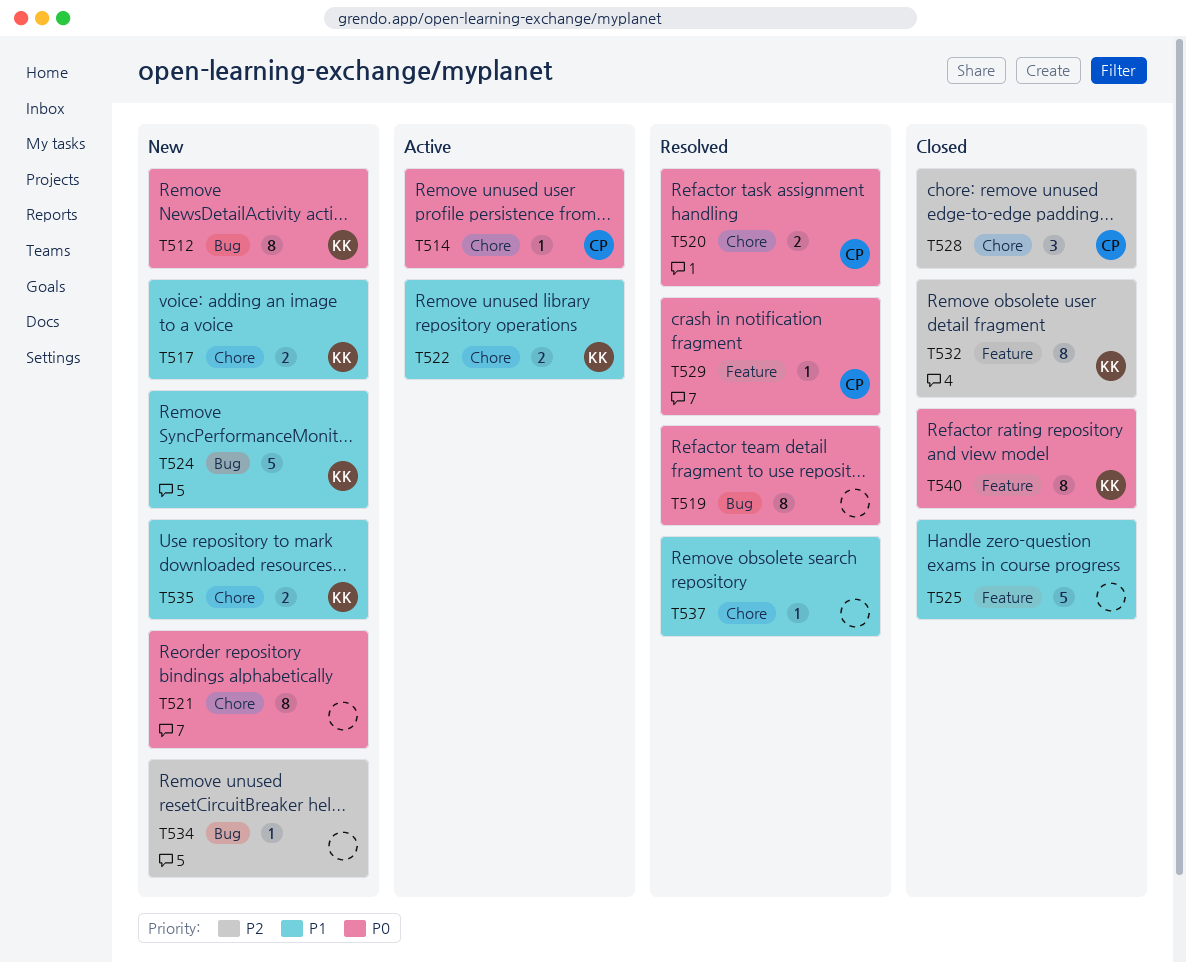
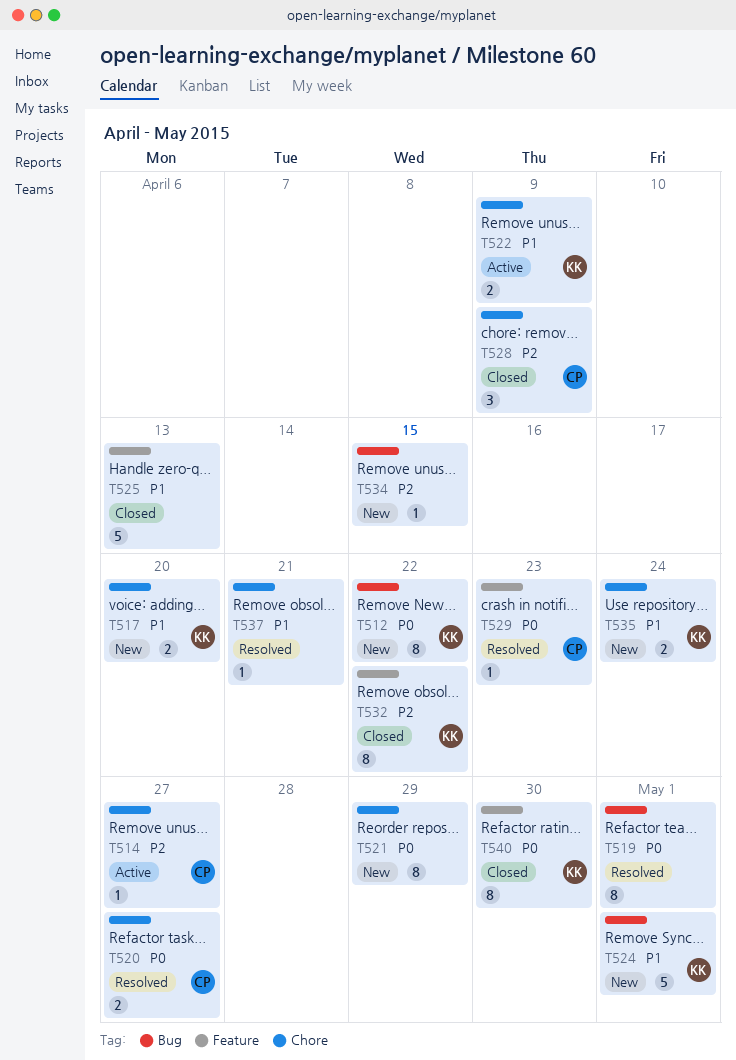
T514, priority: P0 -> P2

